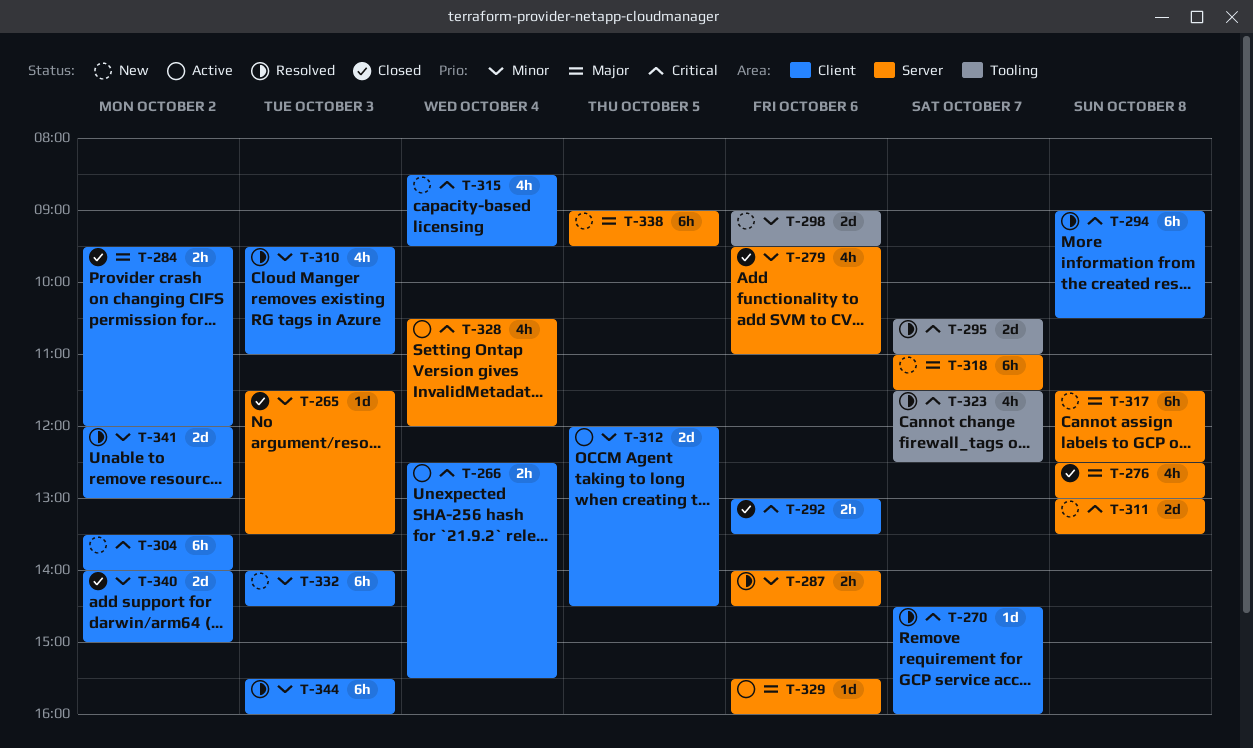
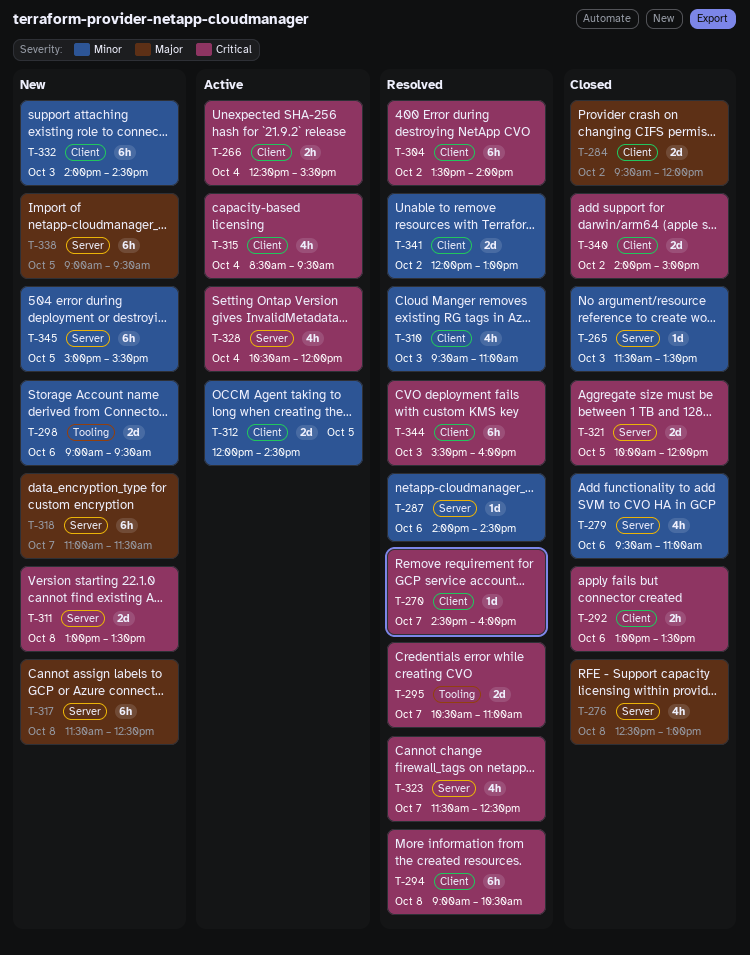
T-284, estimate: 2h -> 2d
T-287, estimate: 2h -> 1d
T-304, status: New -> Resolved
T-315, status: New -> Active
T-321: none -> present
T-323, label: Tooling -> Server
T-329: present -> none
T-340, priority: Minor -> Critical
T-344, priority: Minor -> Critical
T-345: none -> present

